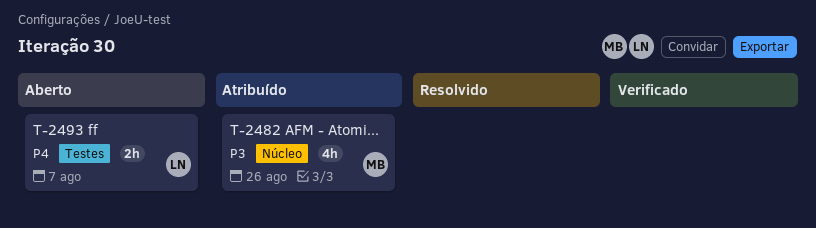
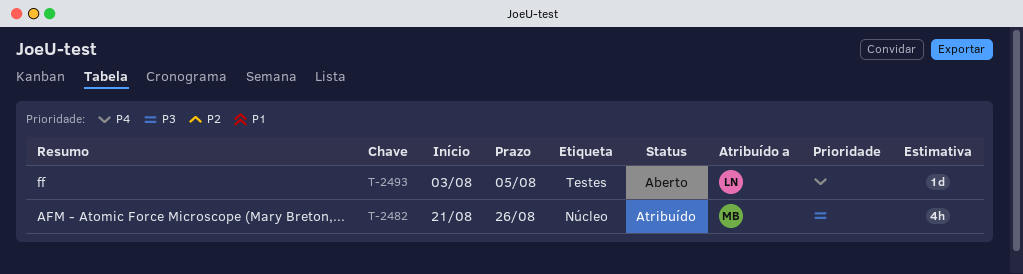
T-2493, estimate: 2h -> 1d
T-2493, due: Aug 7 -> Aug 5

